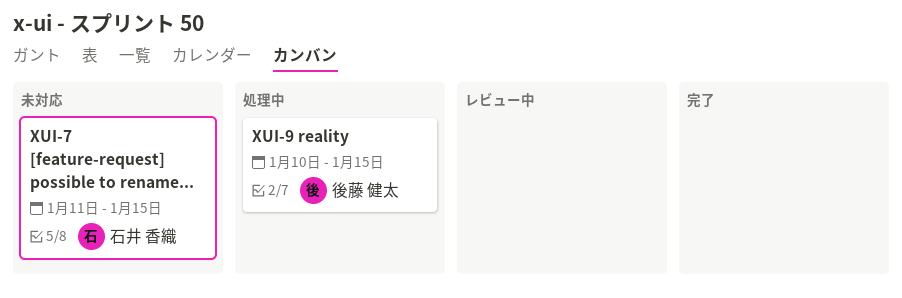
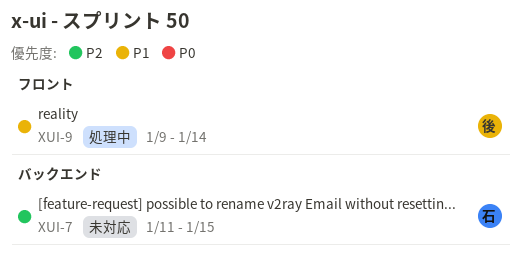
XUI-9, start: Jan 10 -> Jan 9
XUI-9, due: Jan 15 -> Jan 14

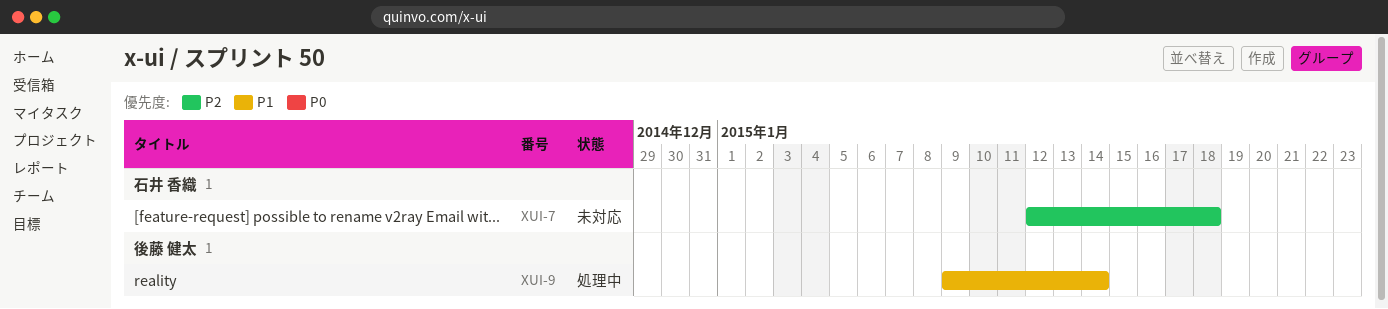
XUI-7, start: Jan 11 -> Jan 12
XUI-7, due: Jan 15 -> Jan 18

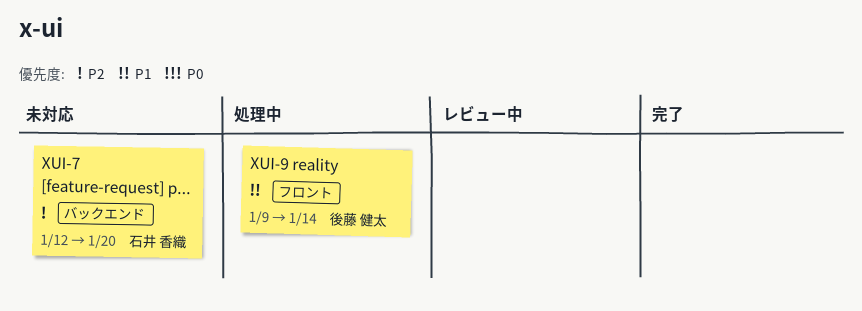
XUI-7, due: Jan 18 -> Jan 20

